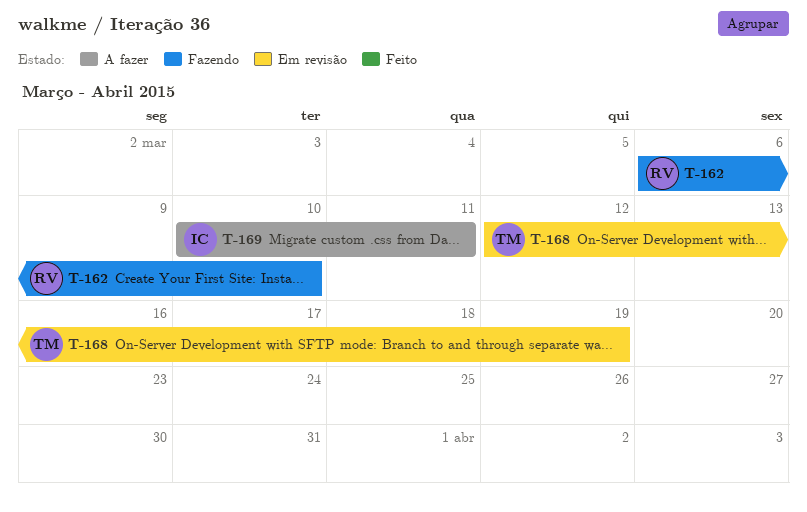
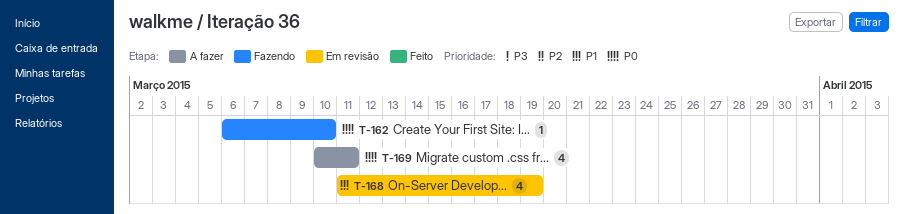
T-168, start: Mar 12 -> Mar 11

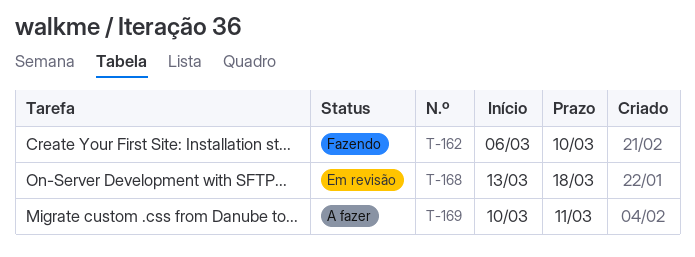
T-168, start: Mar 11 -> Mar 13
T-168, due: Mar 19 -> Mar 18

